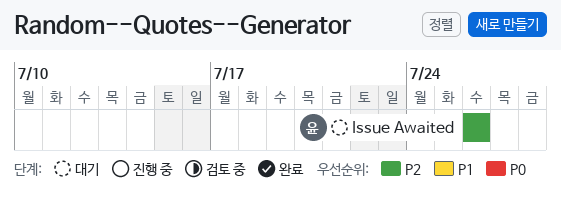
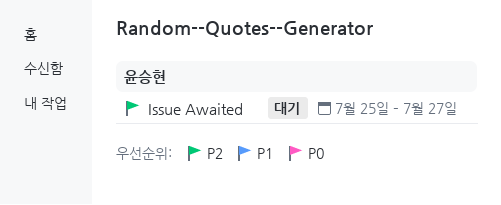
Issue Awaited, start: Jul 26 -> Jul 25
Issue Awaited, due: Jul 26 -> Jul 27

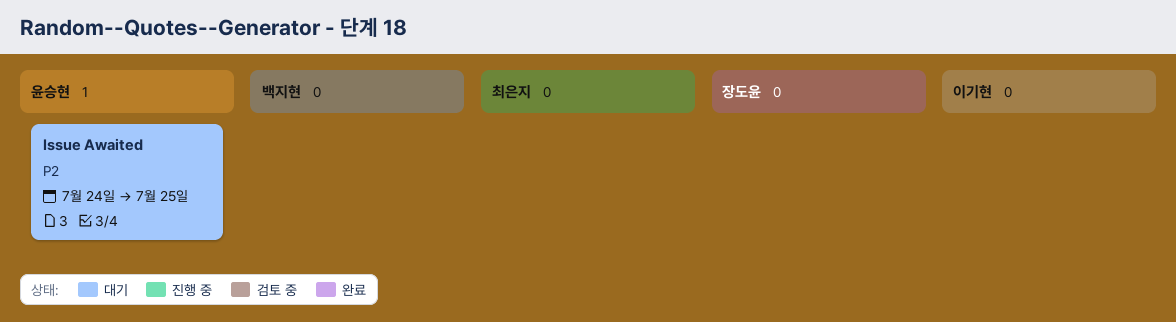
Issue Awaited, start: Jul 25 -> Jul 24
Issue Awaited, due: Jul 27 -> Jul 25

